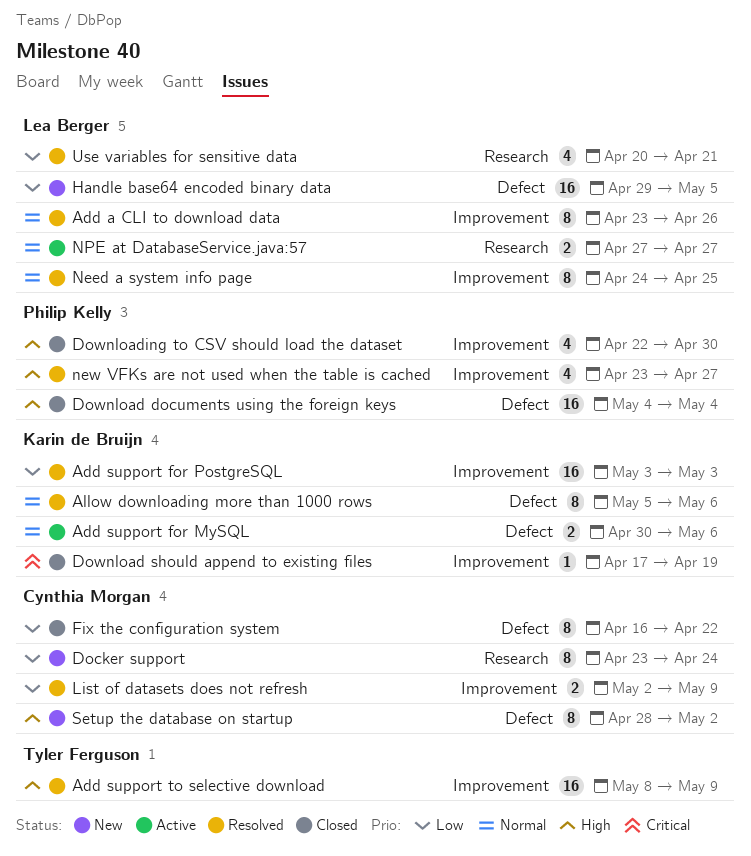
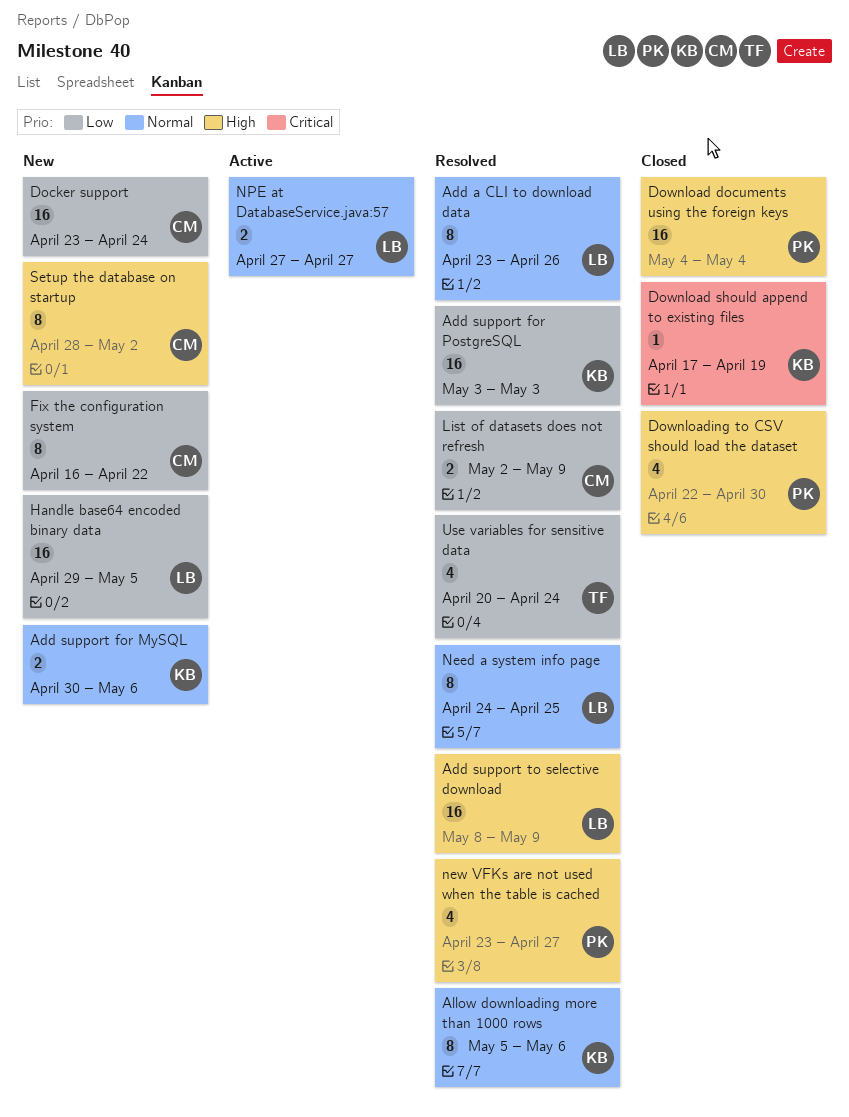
Add support for MySQL, status: Active -> New
Add support to selective download, owner: Tyler Ferguson -> Lea Berger
Docker support, estimate: 8 -> 16
Fix the configuration system, status: Closed -> New
Use variables for sensitive data, owner: Lea Berger -> Tyler Ferguson
Use variables for sensitive data, due: Apr 21 -> Apr 24

